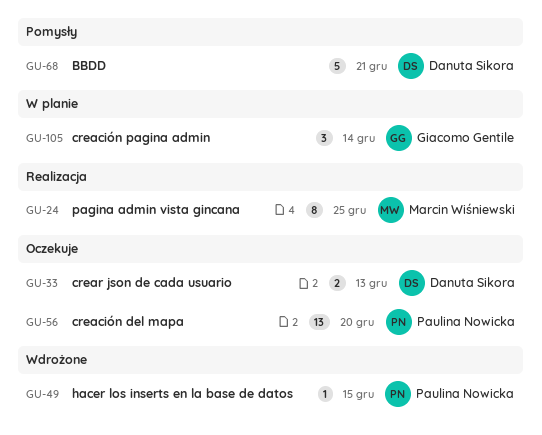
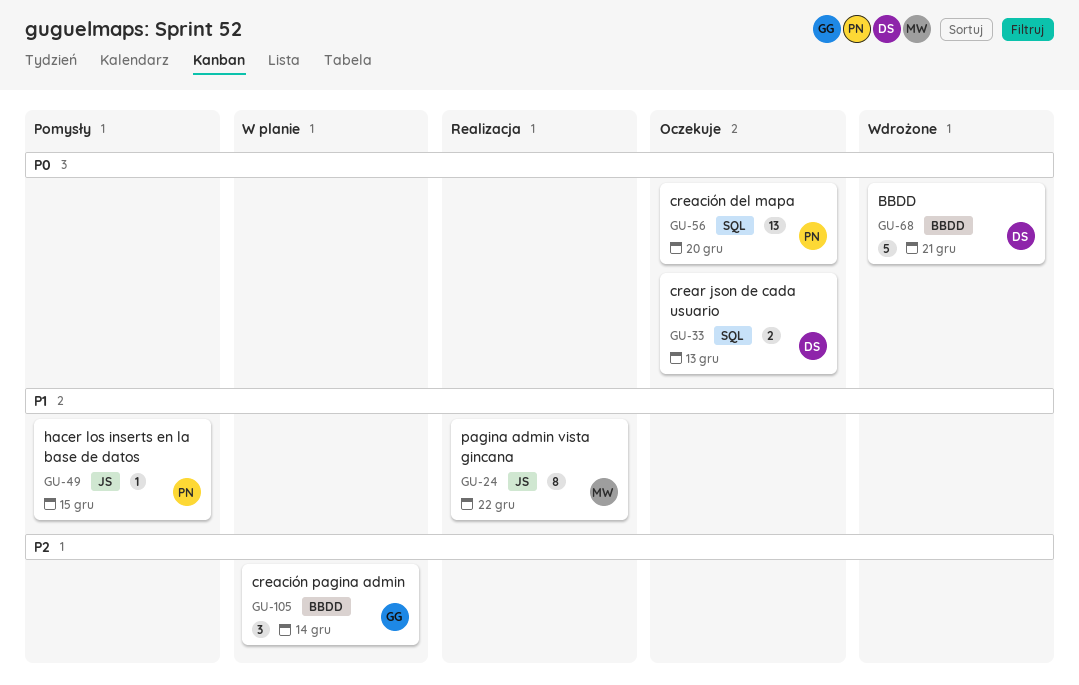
GU-24, due: Dec 25 -> Dec 22
GU-49, status: Wdrożone -> Pomysły
GU-68, status: Pomysły -> Wdrożone

